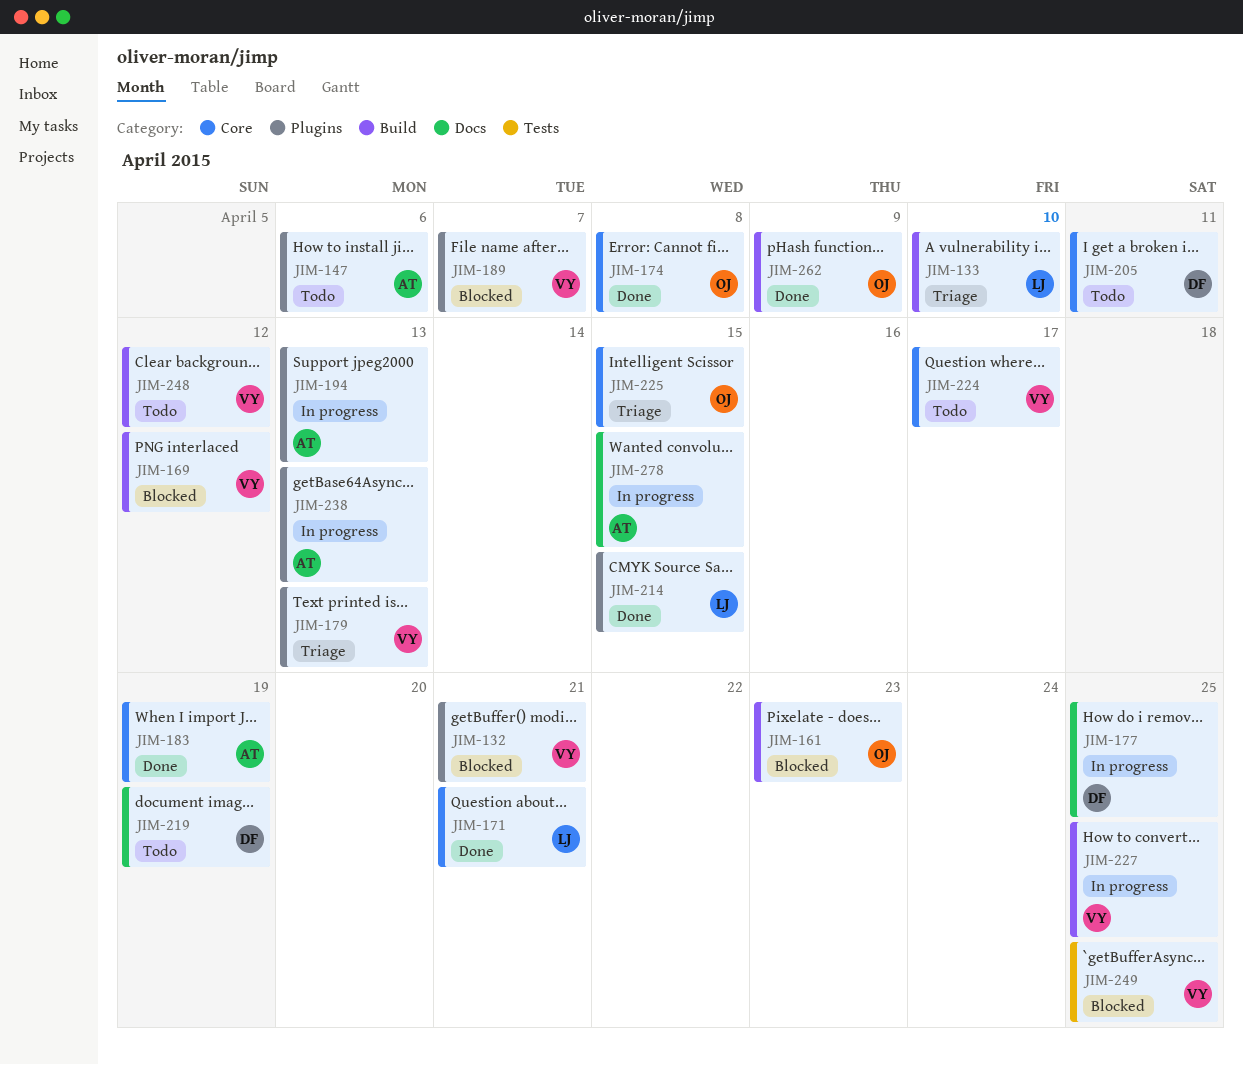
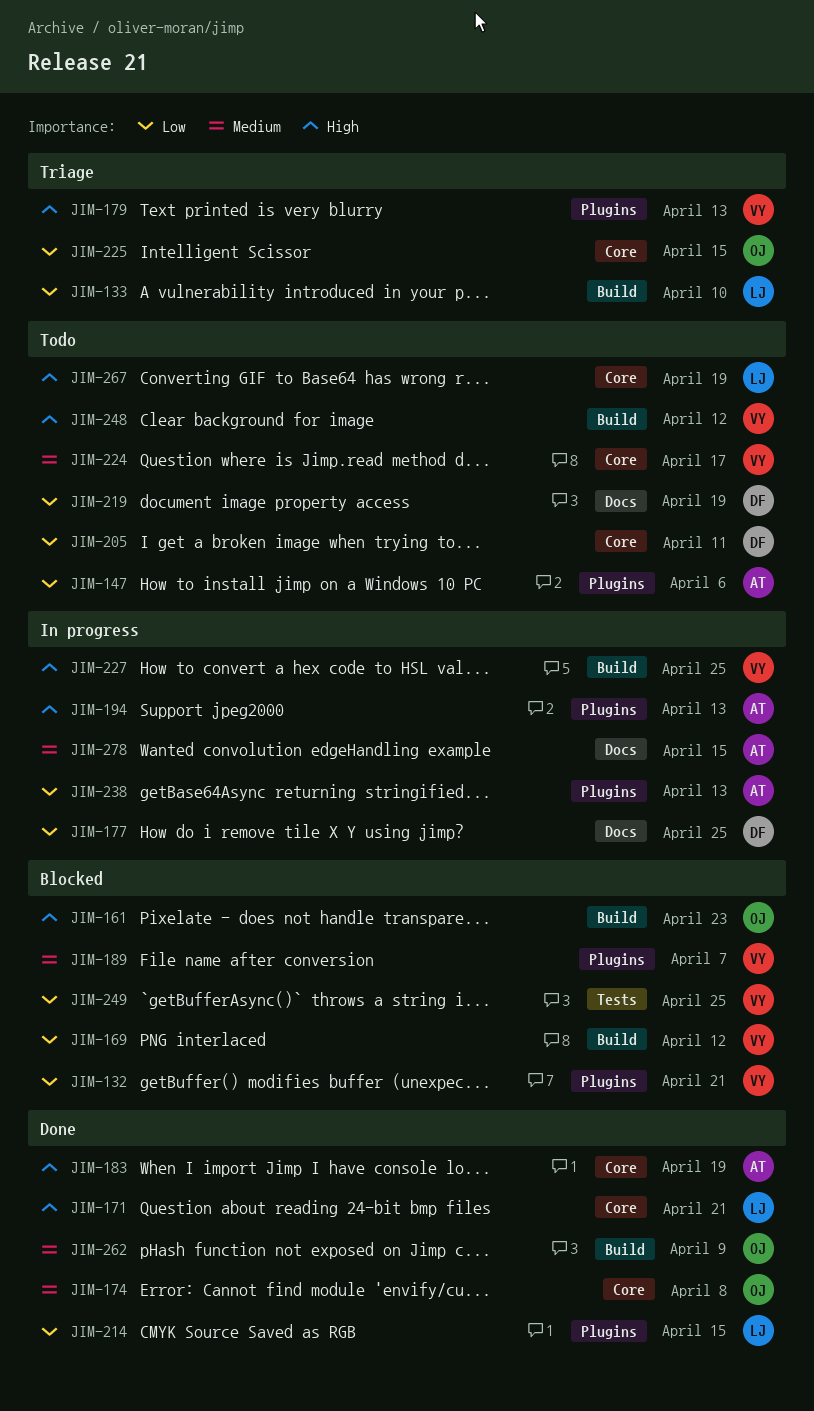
JIM-267: none -> present

